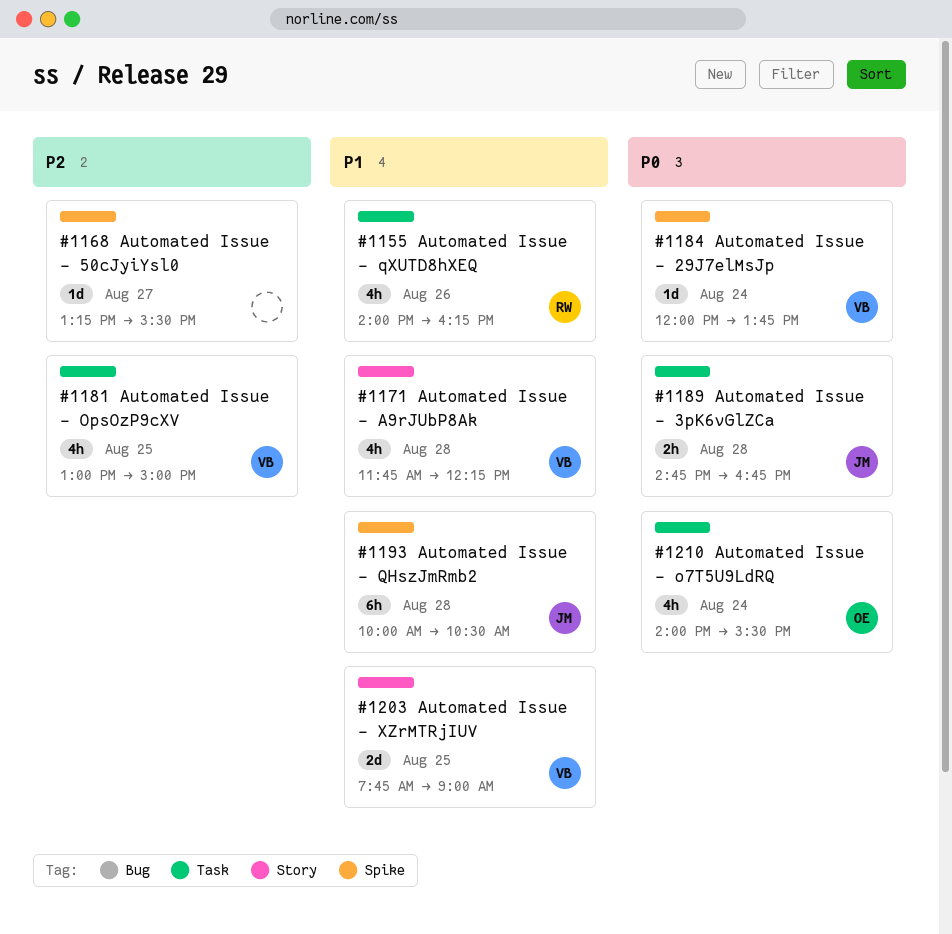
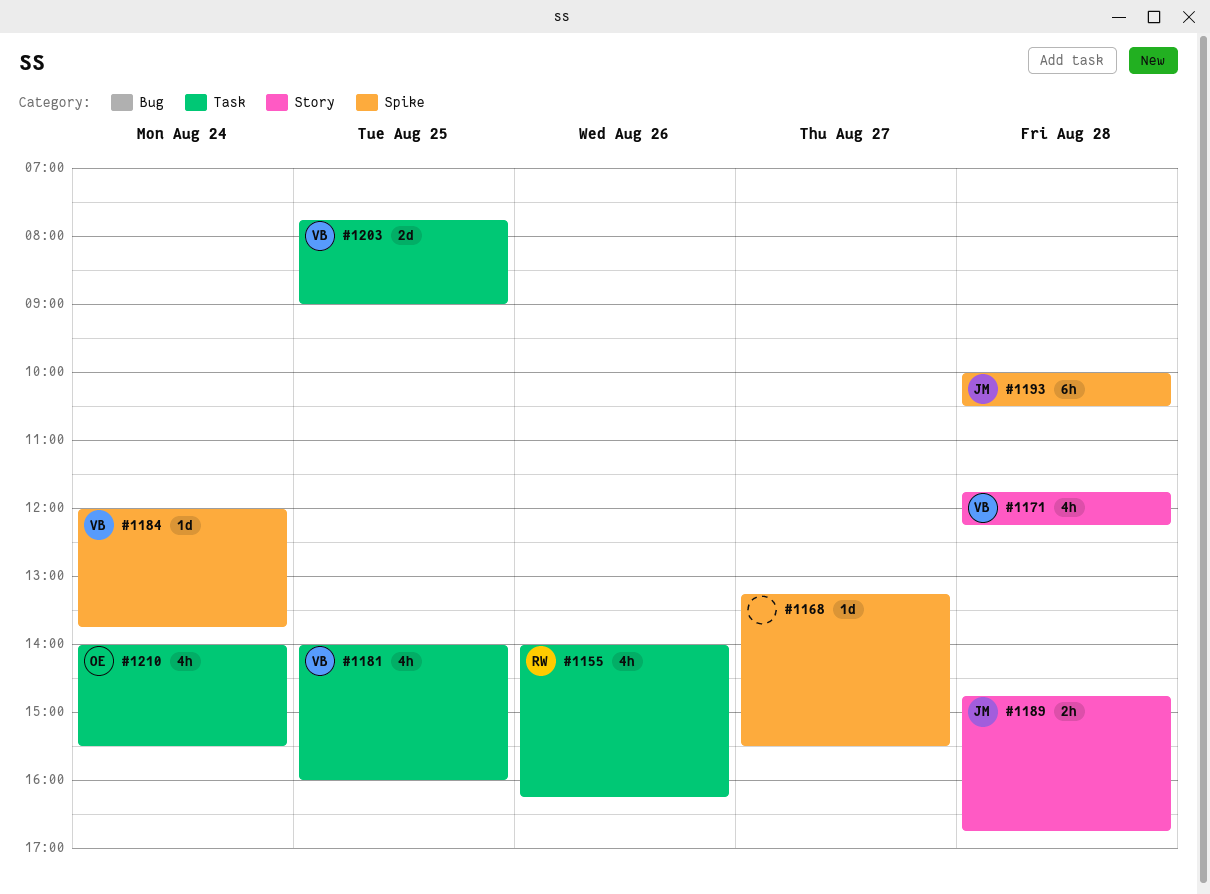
#1181, begins: 13:00 -> 14:00
#1181, ends: 15:00 -> 16:00
#1189, label: Task -> Story
#1203, label: Story -> Task

